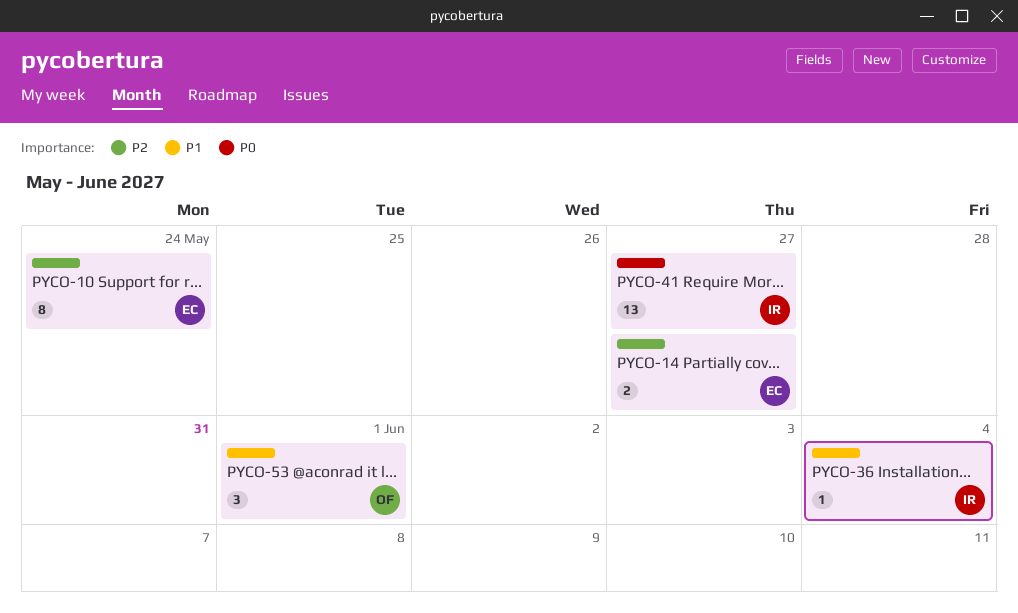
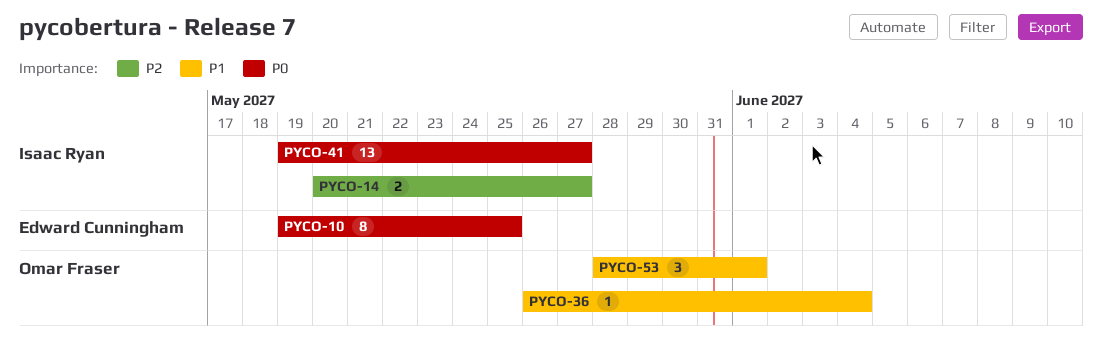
PYCO-10, priority: P2 -> P0
PYCO-10, due: May 24 -> May 25
PYCO-14, owner: Edward Cunningham -> Isaac Ryan
PYCO-36, owner: Isaac Ryan -> Omar Fraser

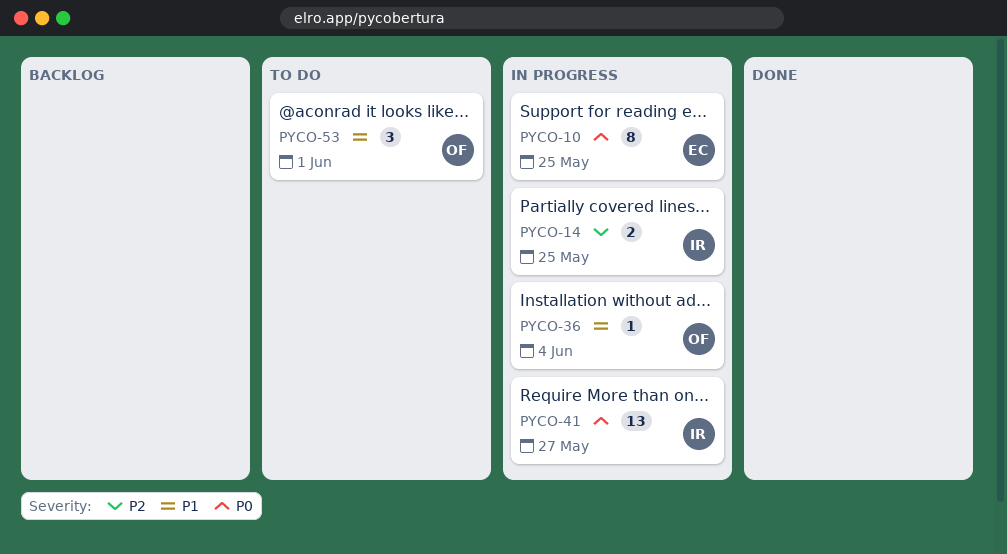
PYCO-14, due: May 27 -> May 25

